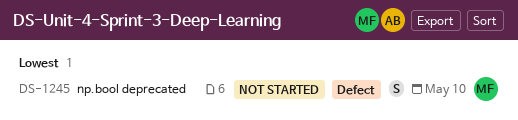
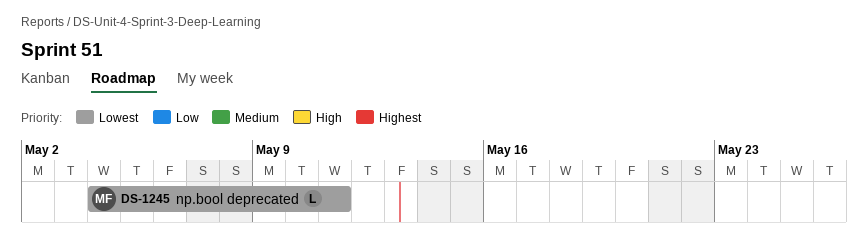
DS-1245, estimate: S -> L
DS-1245, due: May 10 -> May 11

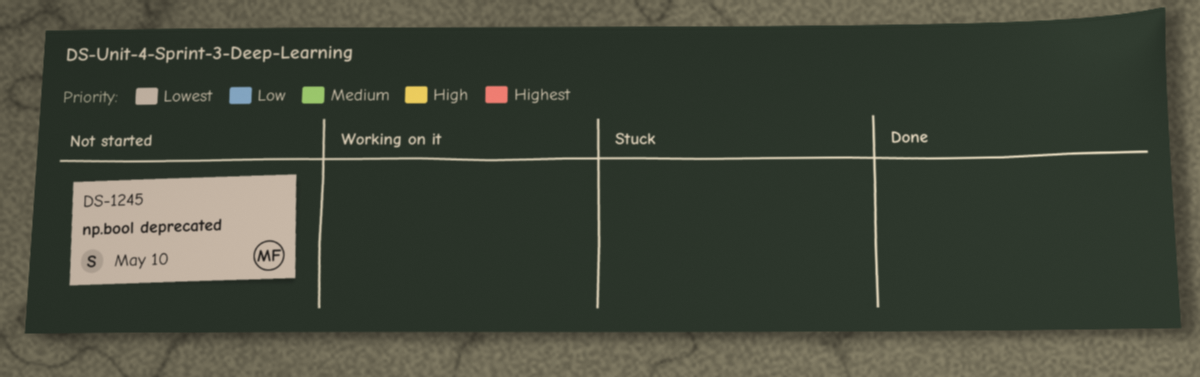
DS-1245, estimate: L -> S
DS-1245, due: May 11 -> May 10

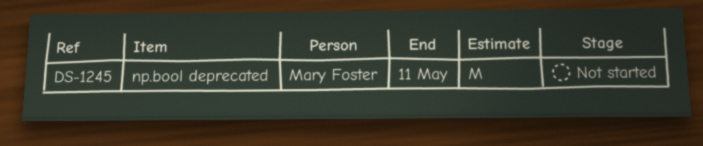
DS-1245, estimate: S -> M
DS-1245, due: May 10 -> May 11

